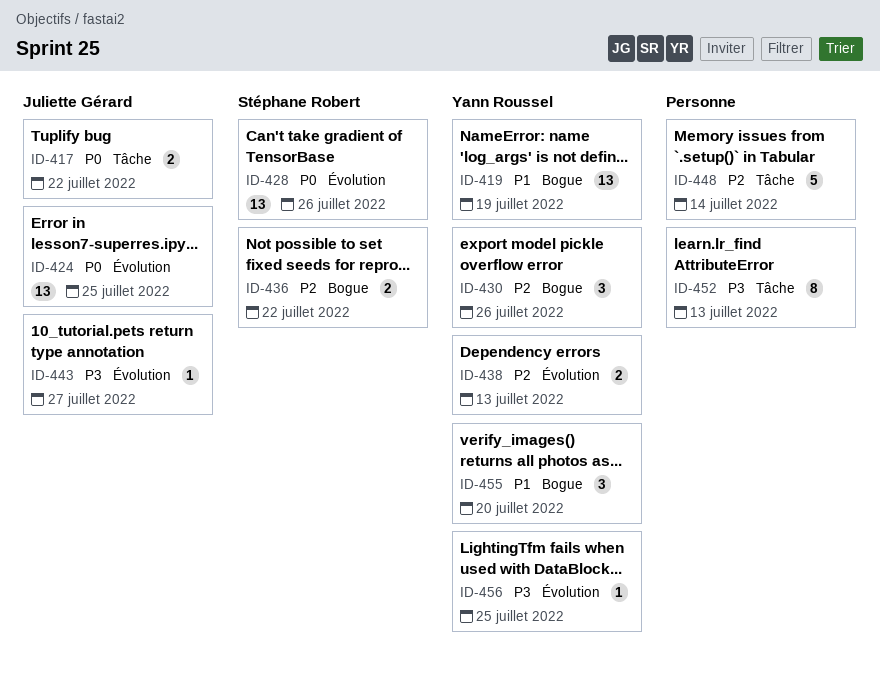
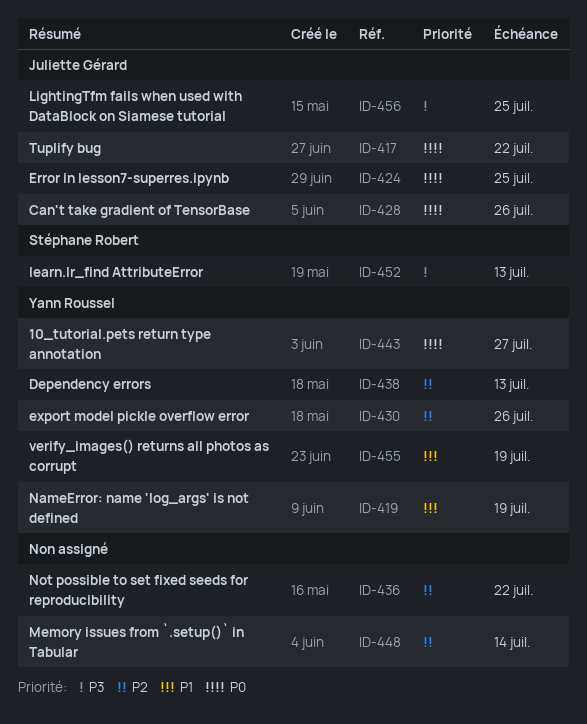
ID-428, owner: Stéphane Robert -> Juliette Gérard
ID-436, owner: Stéphane Robert -> none
ID-443, owner: Juliette Gérard -> Yann Roussel
ID-443, priority: P3 -> P0
ID-452, owner: none -> Stéphane Robert
ID-455, due: Jul 20 -> Jul 19
ID-456, owner: Yann Roussel -> Juliette Gérard

